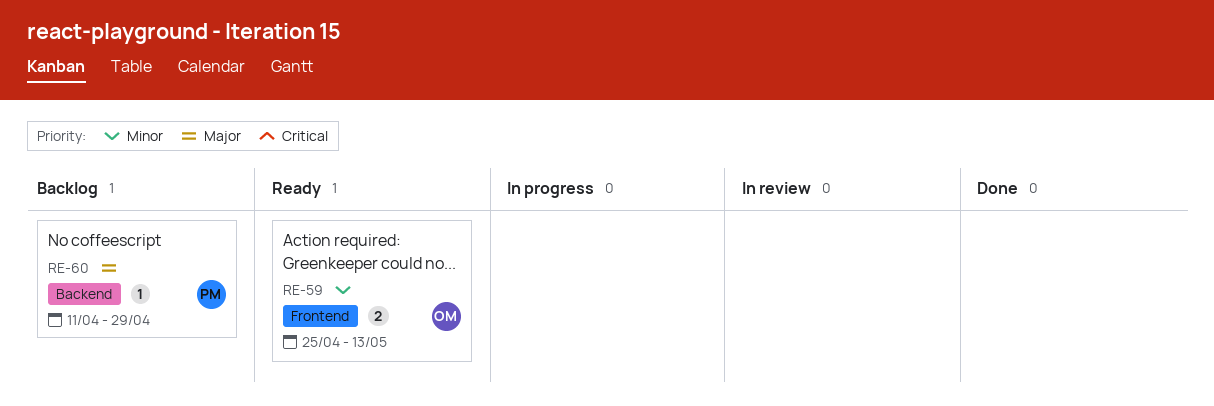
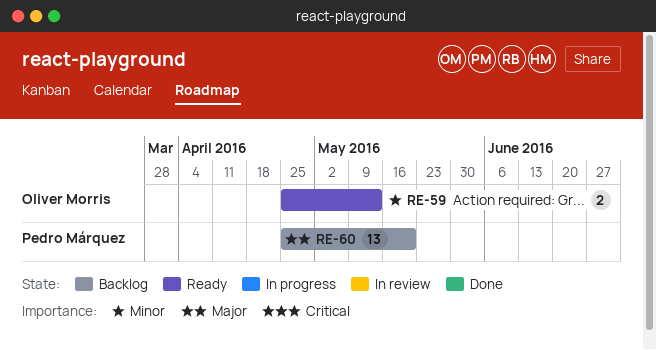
RE-60, estimate: 1 -> 13
RE-60, start: Apr 11 -> Apr 25
RE-60, due: Apr 29 -> May 20

